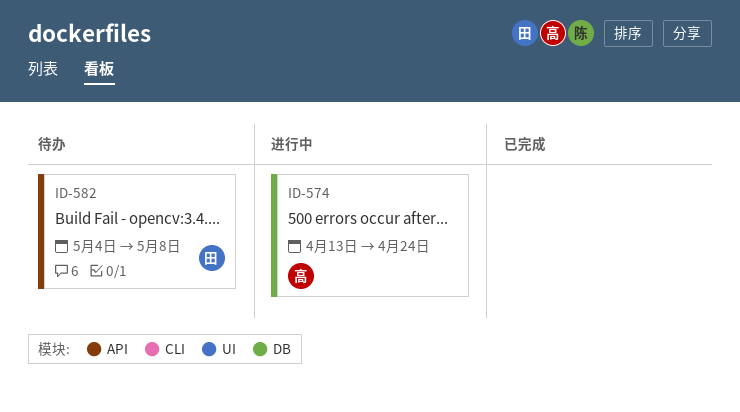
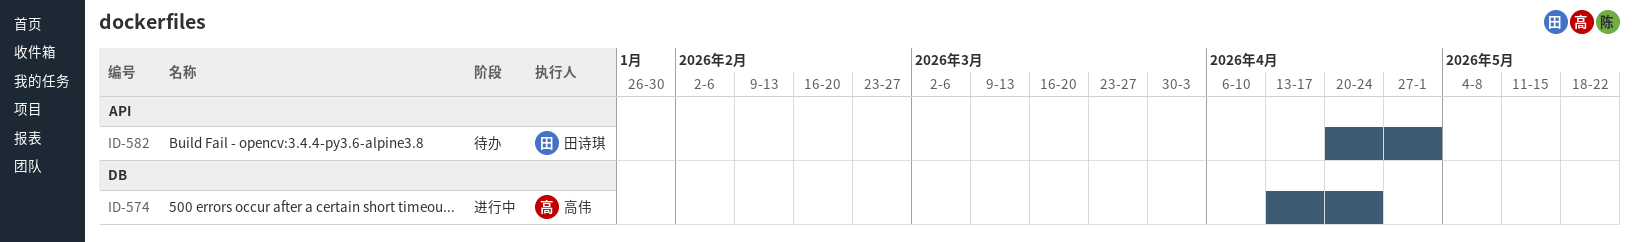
ID-582, start: May 4 -> Apr 20
ID-582, due: May 8 -> May 1

